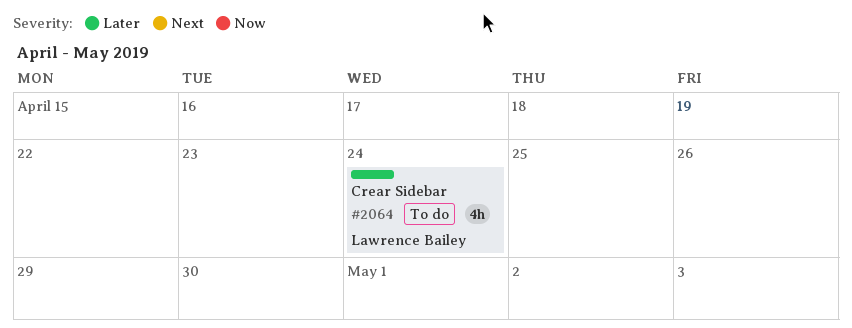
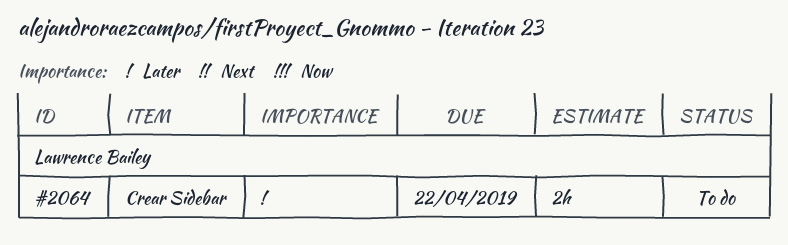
#2064, estimate: 4h -> 2h
#2064, due: Apr 24 -> Apr 22

